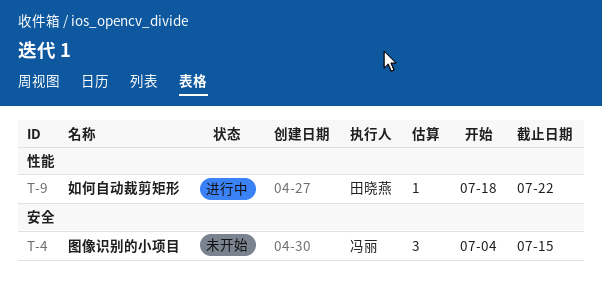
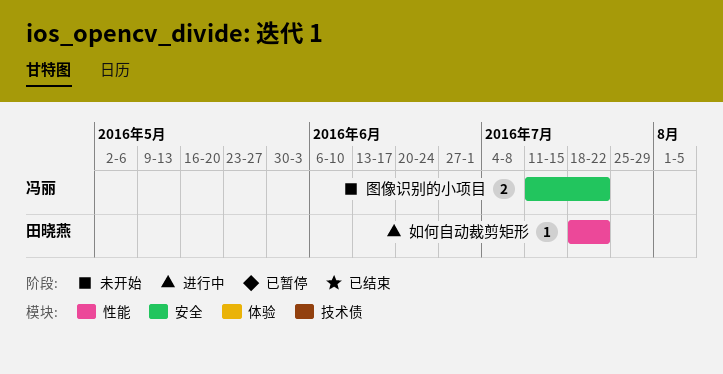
图像识别的小项目, estimate: 3 -> 2
图像识别的小项目, start: Jul 4 -> Jul 11
图像识别的小项目, due: Jul 15 -> Jul 22

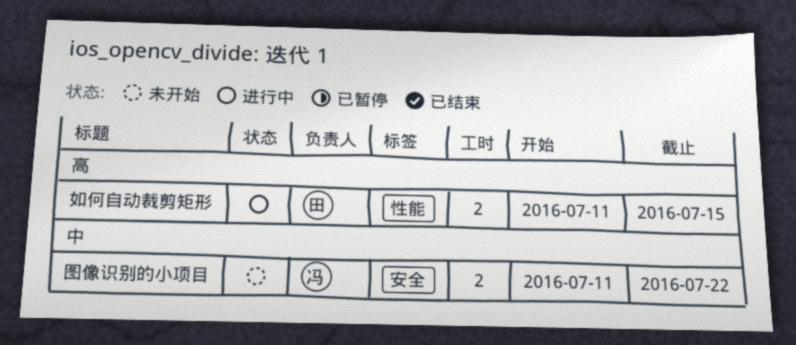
如何自动裁剪矩形, estimate: 1 -> 2
如何自动裁剪矩形, start: Jul 18 -> Jul 11
如何自动裁剪矩形, due: Jul 22 -> Jul 15

